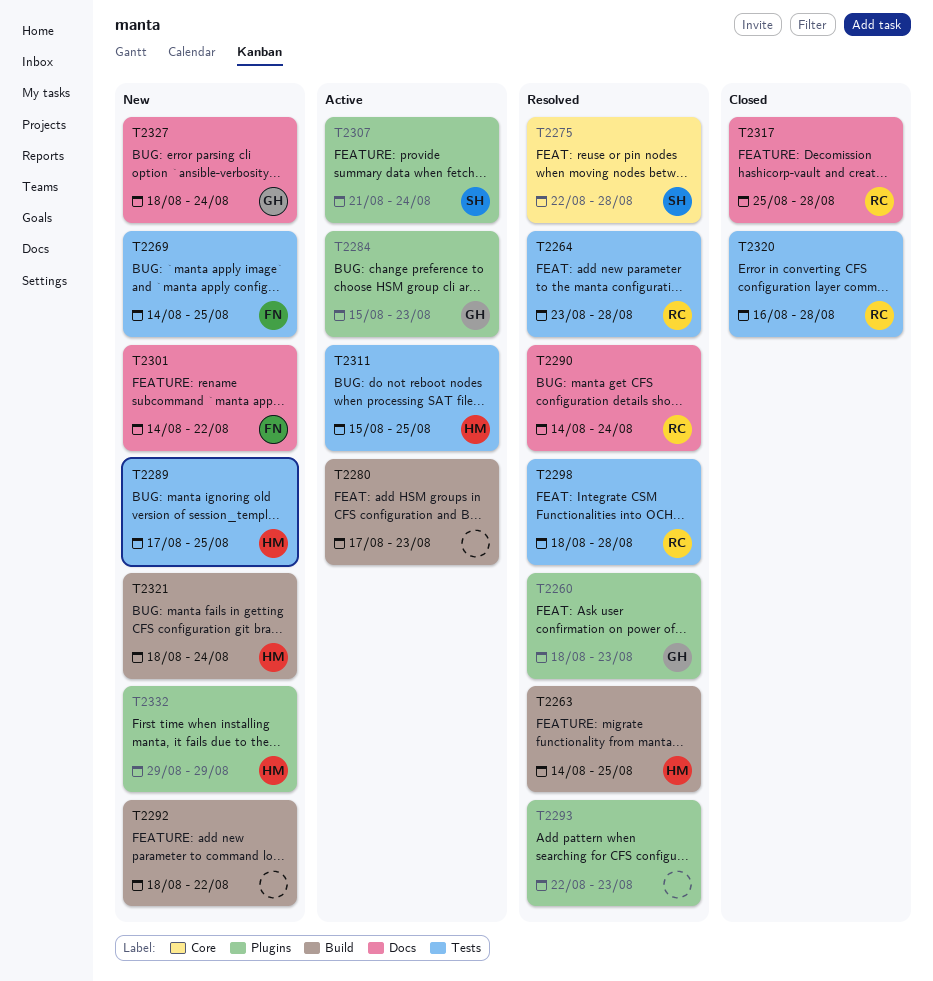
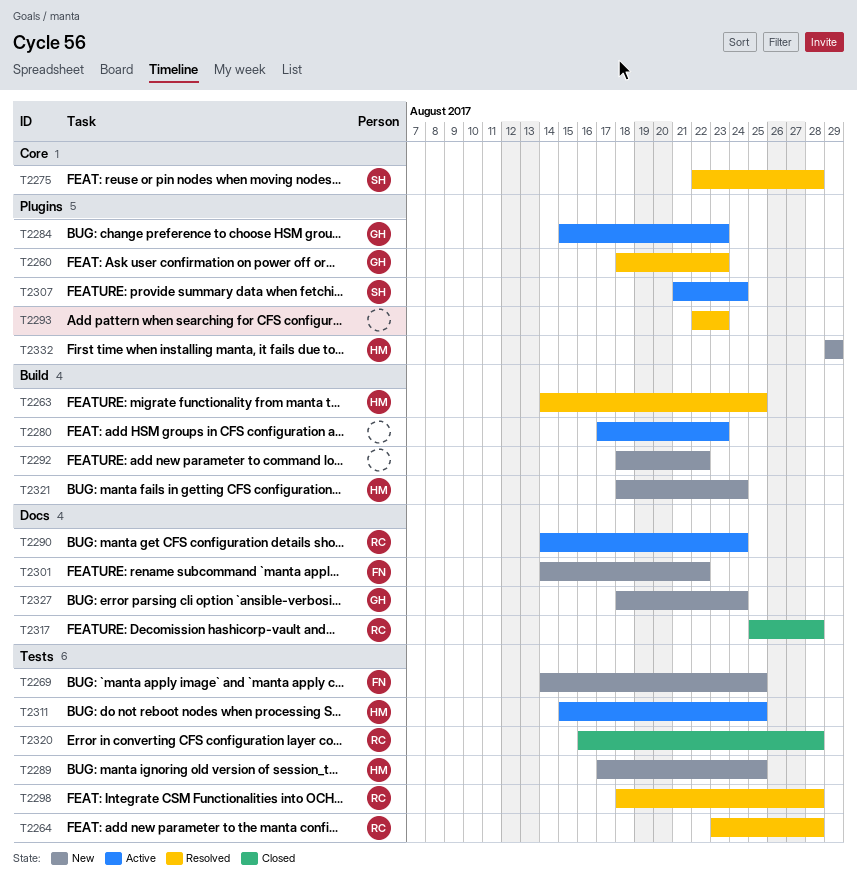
T2290, status: Resolved -> Active

